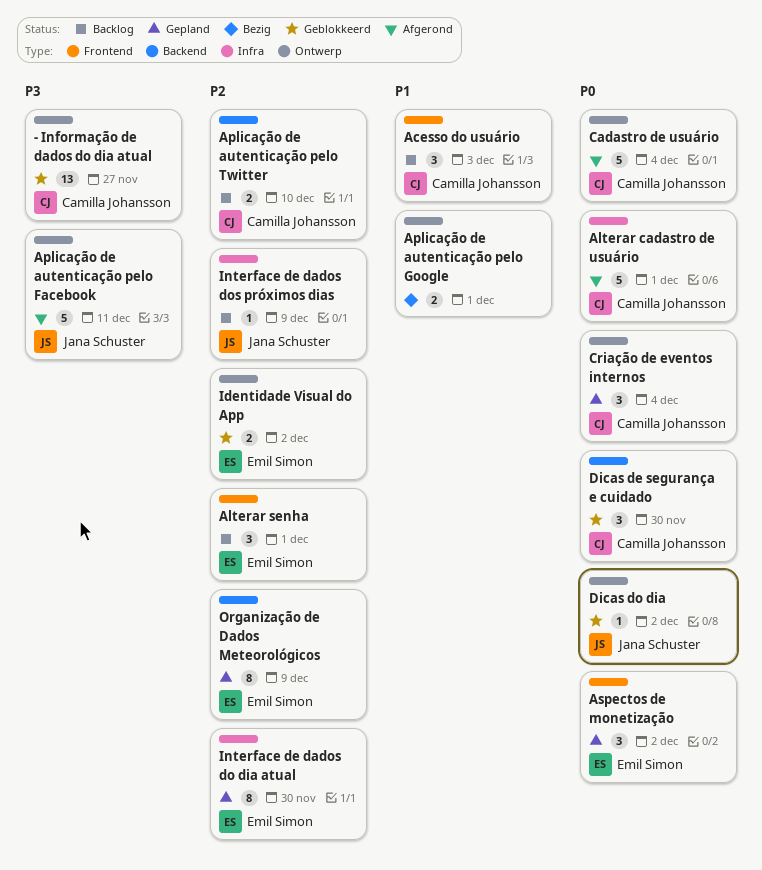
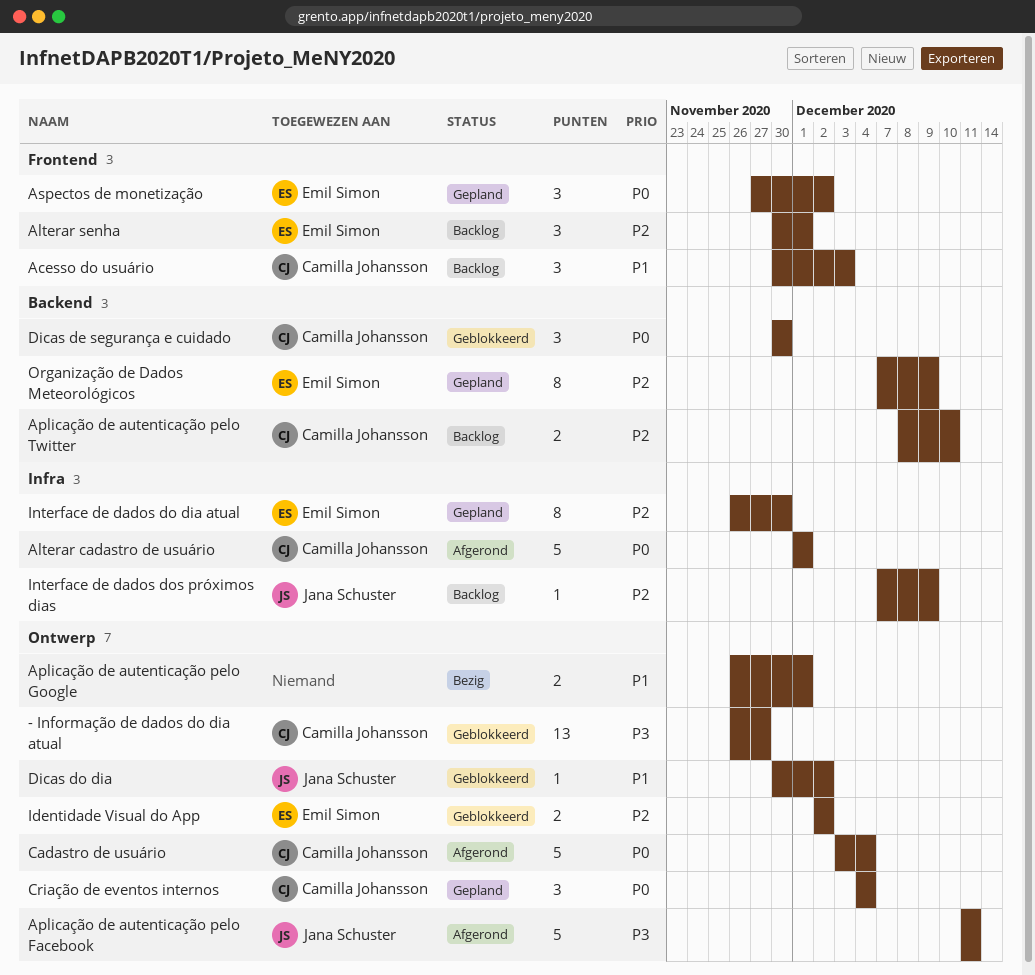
Dicas do dia, priority: P0 -> P1

